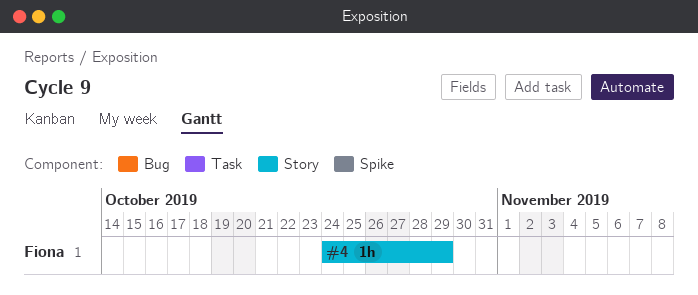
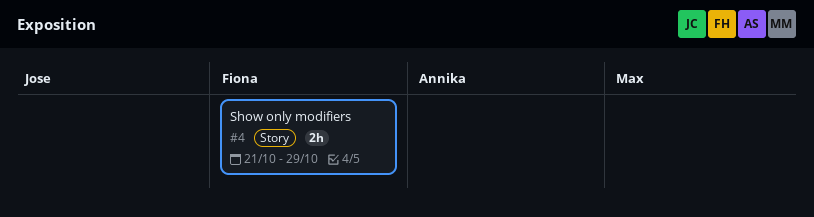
#4, estimate: 1h -> 2h
#4, start: Oct 24 -> Oct 21

